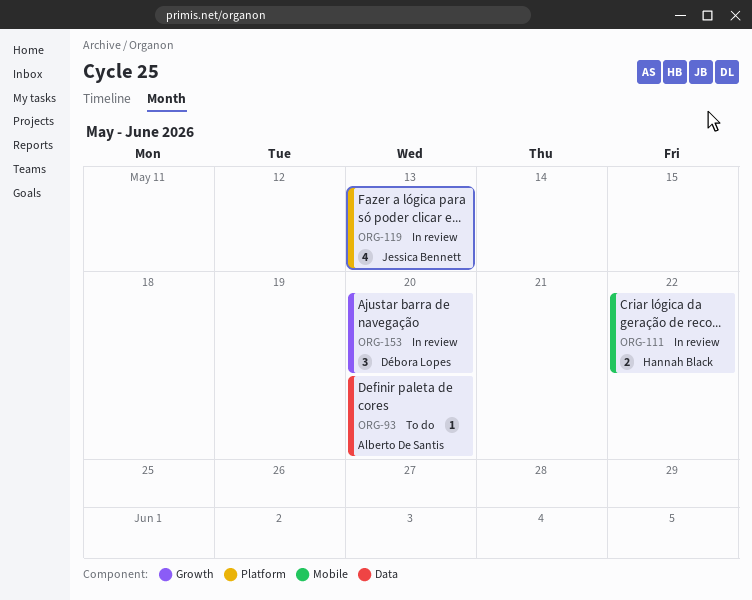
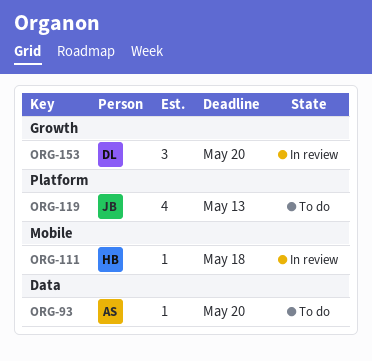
ORG-111, estimate: 2 -> 1
ORG-111, due: May 22 -> May 18
ORG-119, status: In review -> To do

